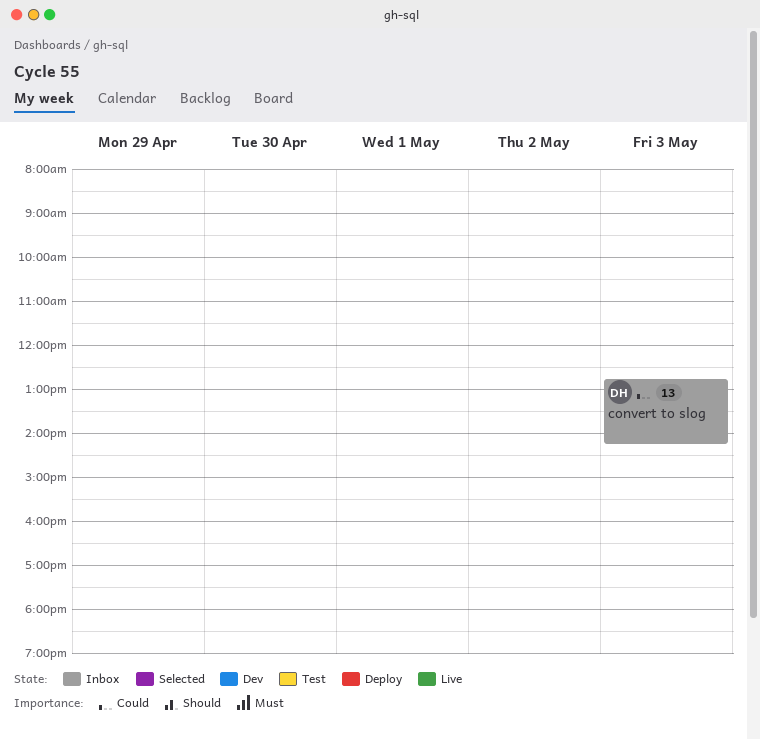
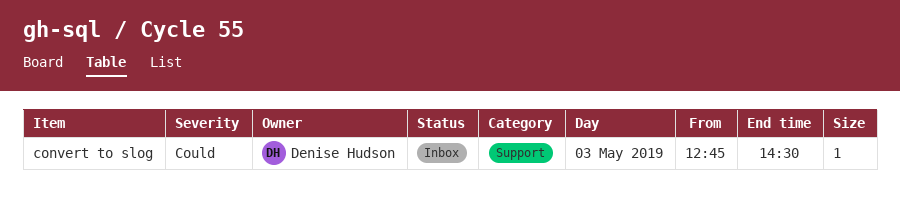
convert to slog, estimate: 13 -> 1
convert to slog, ends: 14:15 -> 14:30

